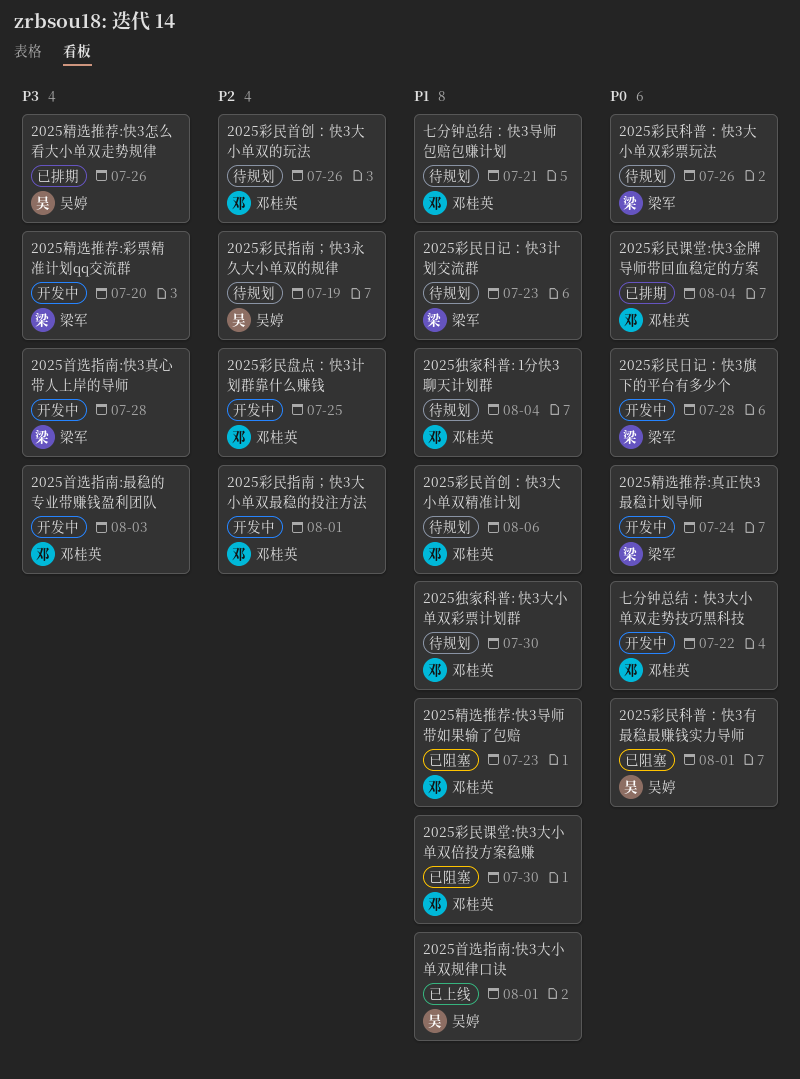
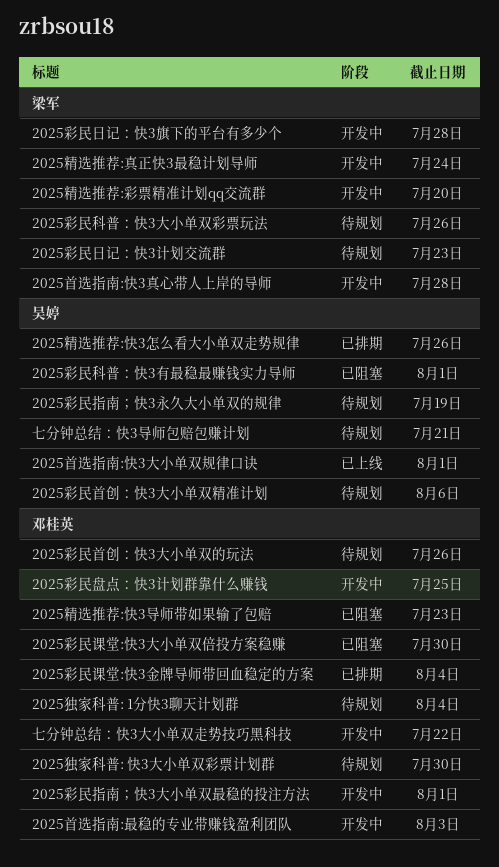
2025彩民首创：快3大小单双精准计划, owner: 邓桂英 -> 吴婷
七分钟总结：快3导师包赔包赚计划, owner: 邓桂英 -> 吴婷

